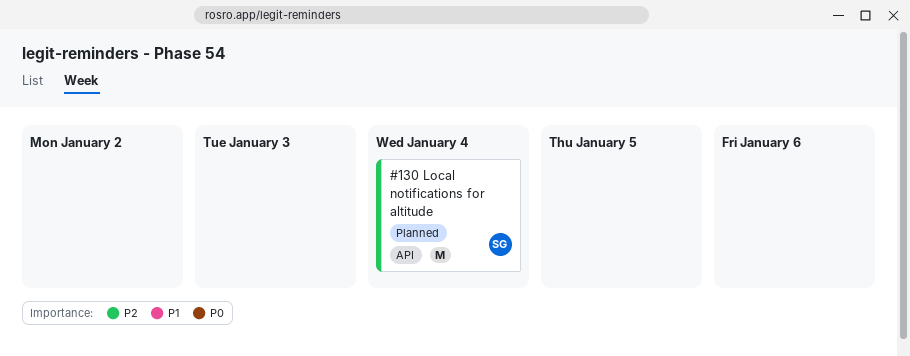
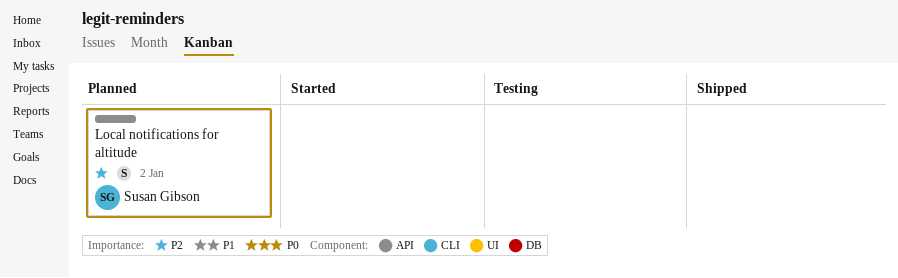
Local notifications for altitude, estimate: M -> S
Local notifications for altitude, due: Jan 4 -> Jan 2

